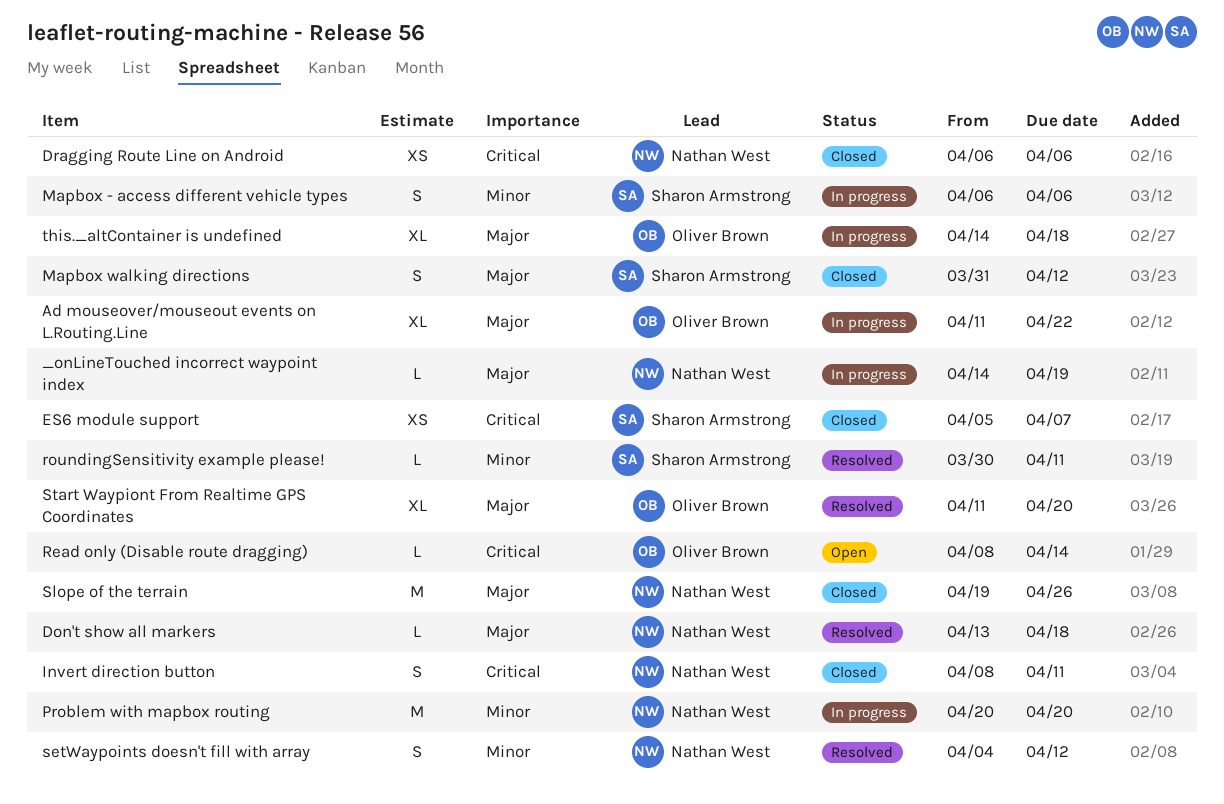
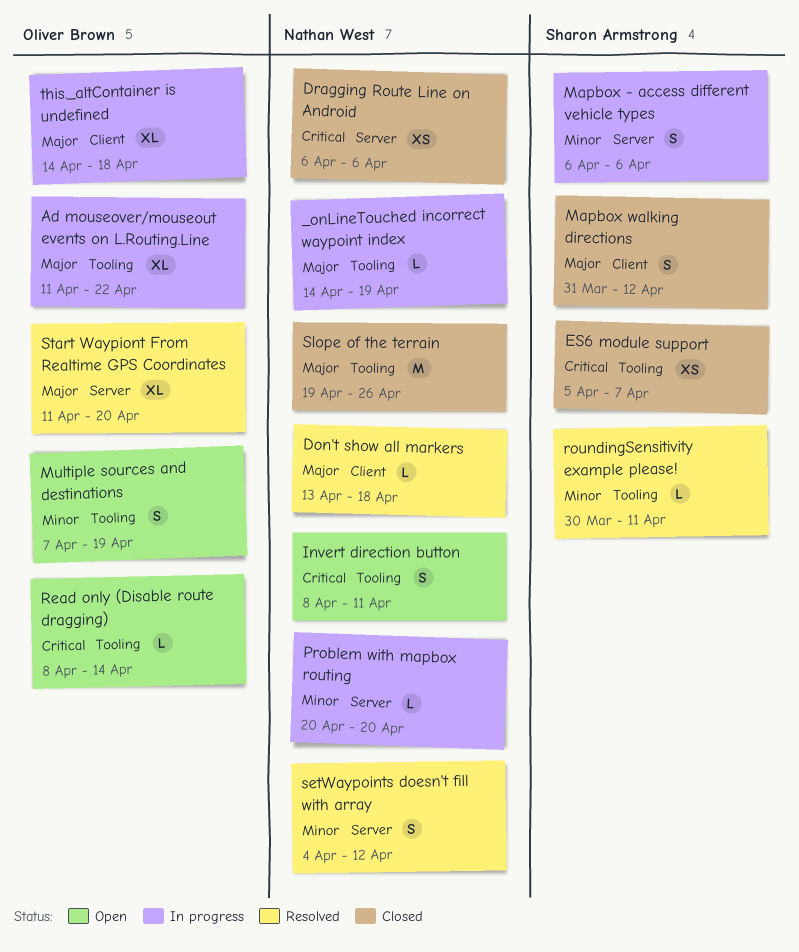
Invert direction button, status: Closed -> Open
Multiple sources and destinations: none -> present
Problem with mapbox routing, estimate: M -> L

